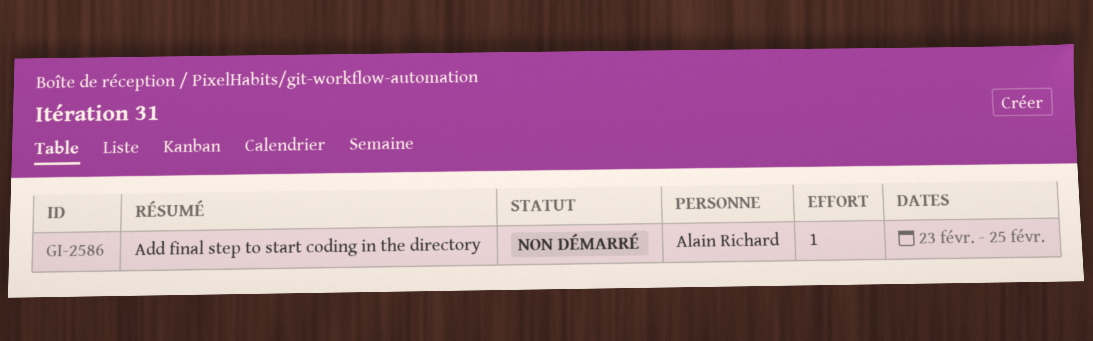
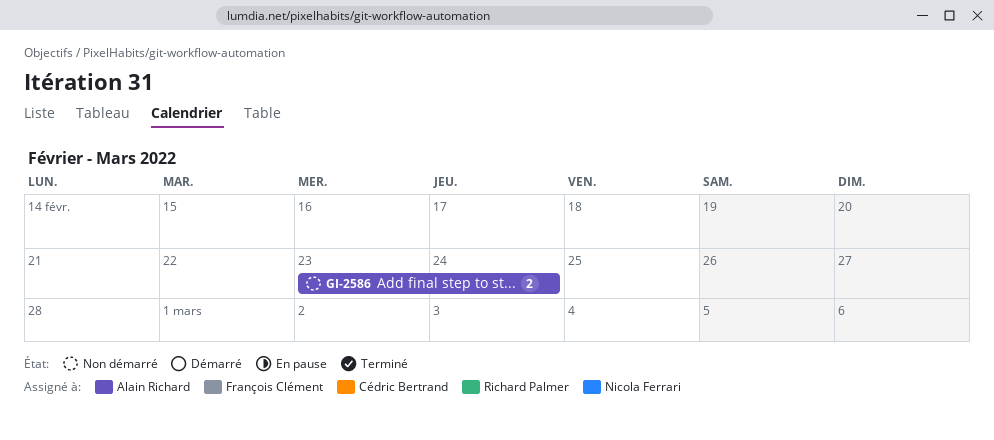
GI-2586, estimate: 1 -> 2
GI-2586, due: Feb 25 -> Feb 24

